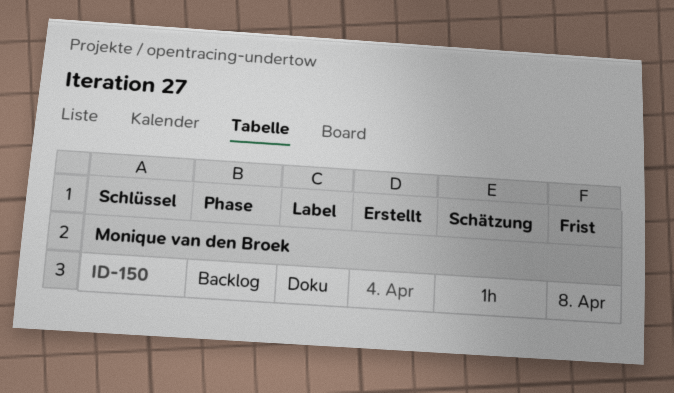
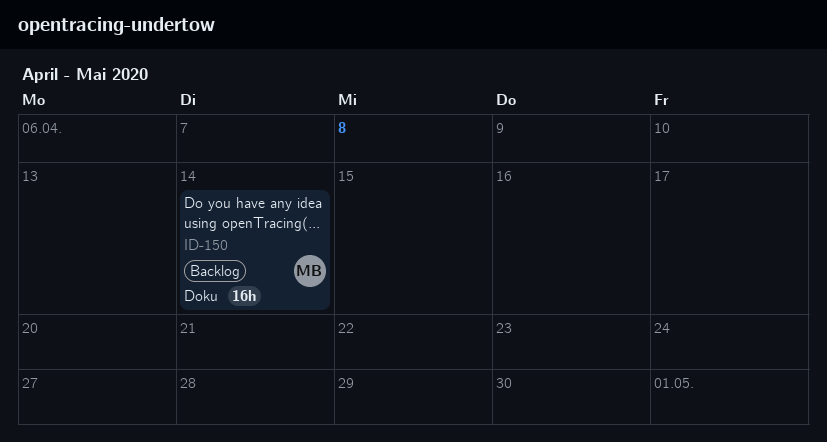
ID-150, estimate: 1h -> 16h
ID-150, due: Apr 8 -> Apr 14

